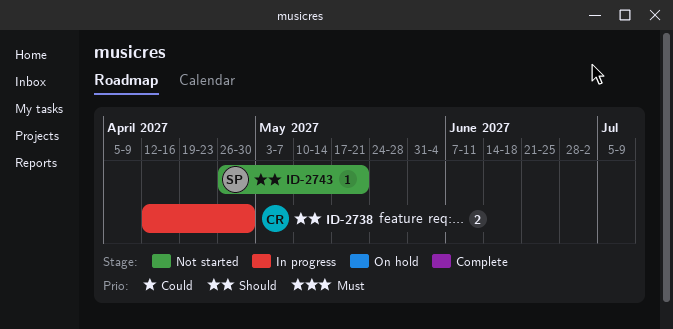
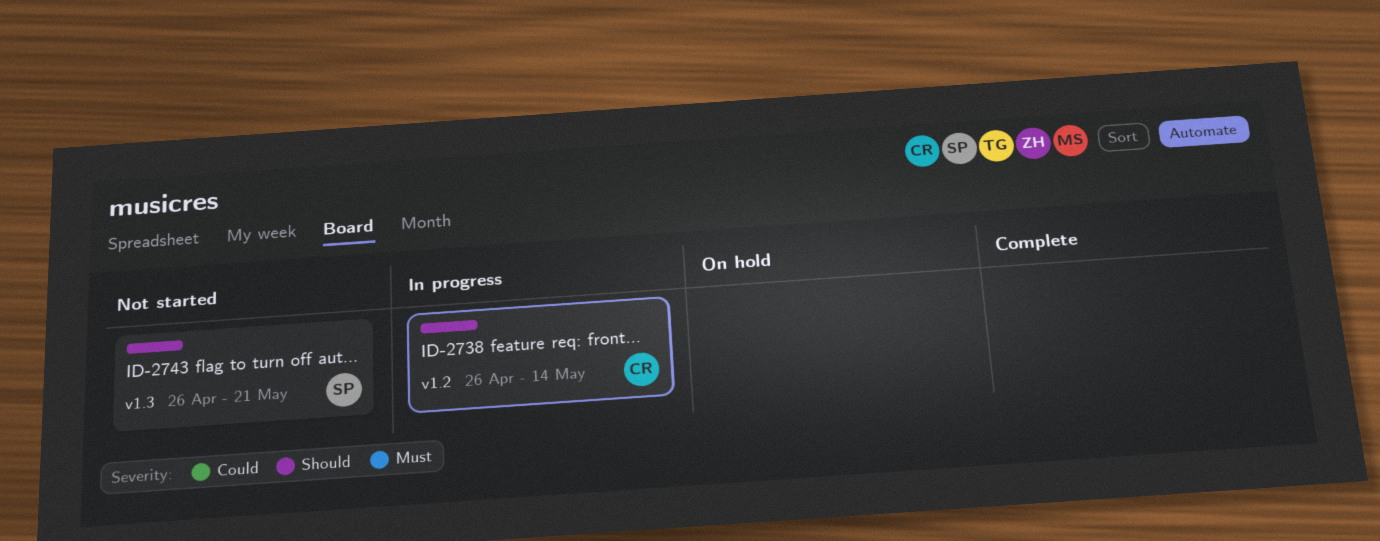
ID-2738, start: Apr 12 -> Apr 26
ID-2738, due: Apr 30 -> May 14

